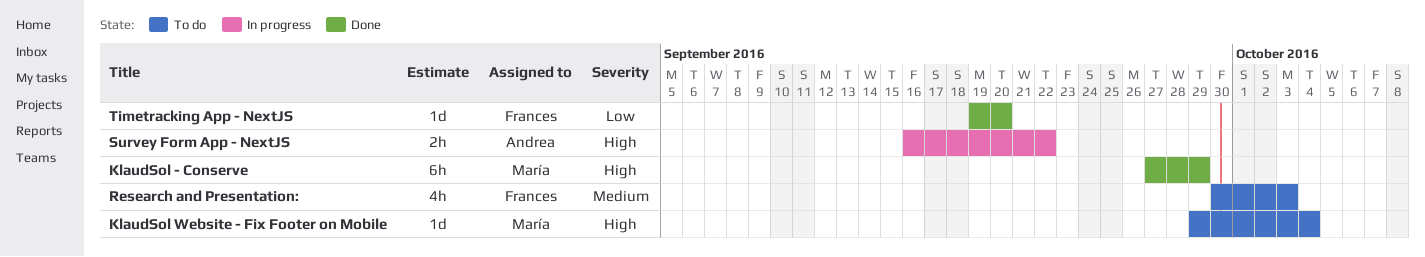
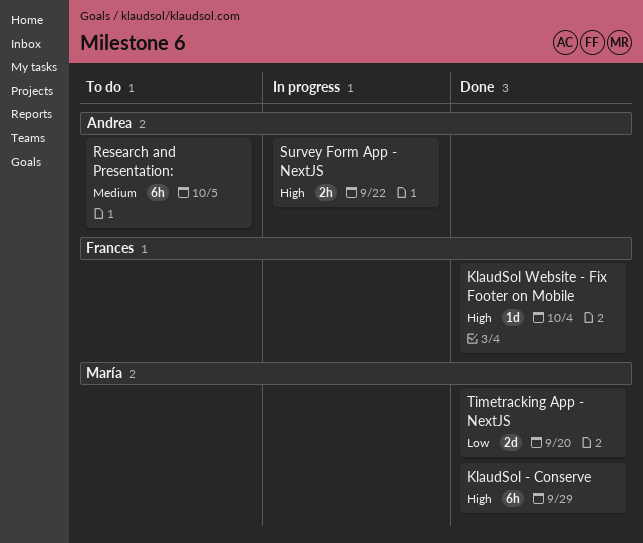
KlaudSol Website - Fix Footer on Mobile, status: To do -> Done
KlaudSol Website - Fix Footer on Mobile, owner: María -> Frances
Research and Presentation:, owner: Frances -> Andrea
Research and Presentation:, estimate: 4h -> 6h
Research and Presentation:, due: Oct 3 -> Oct 5
Timetracking App - NextJS, owner: Frances -> María
Timetracking App - NextJS, estimate: 1d -> 2d

